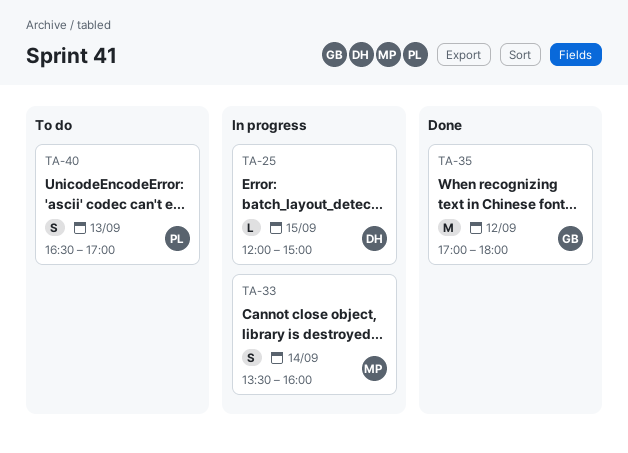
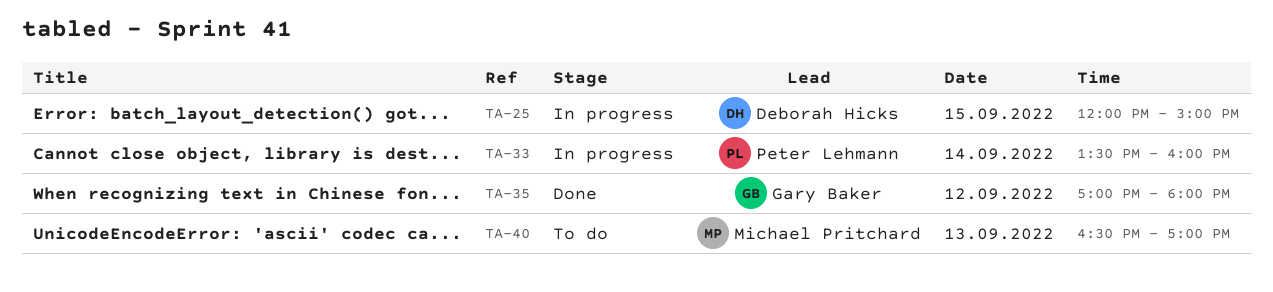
TA-33, owner: Michael Pritchard -> Peter Lehmann
TA-40, owner: Peter Lehmann -> Michael Pritchard

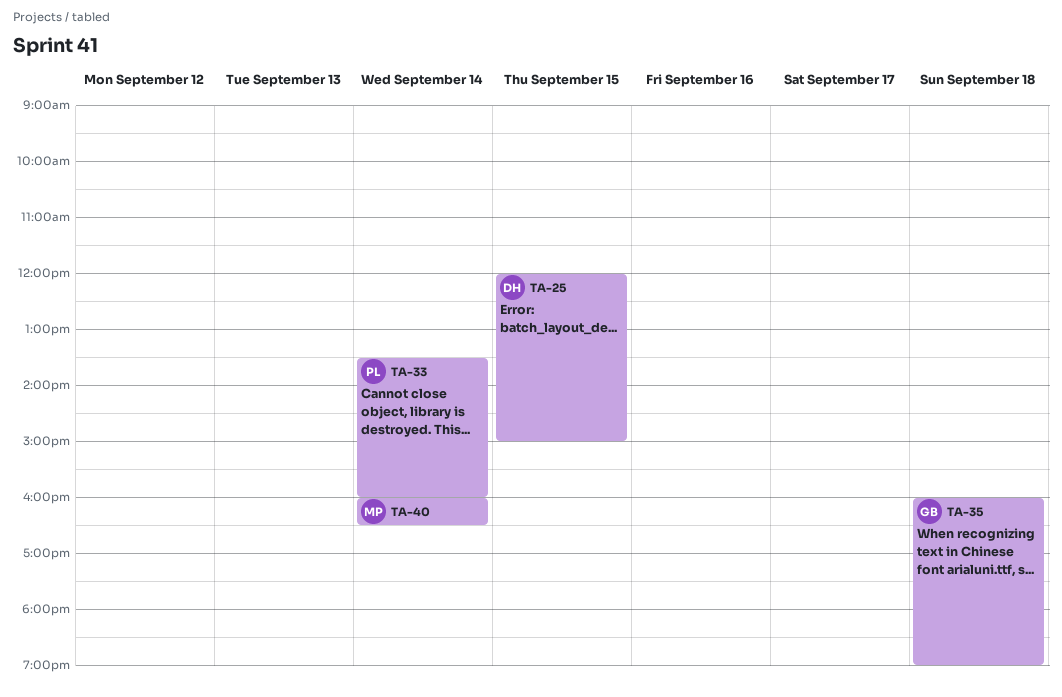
TA-35, day: Sep 12 -> Sep 18
TA-35, begins: 17:00 -> 16:00
TA-35, ends: 18:00 -> 19:00
TA-40, day: Sep 13 -> Sep 14
TA-40, begins: 16:30 -> 16:00
TA-40, ends: 17:00 -> 16:30

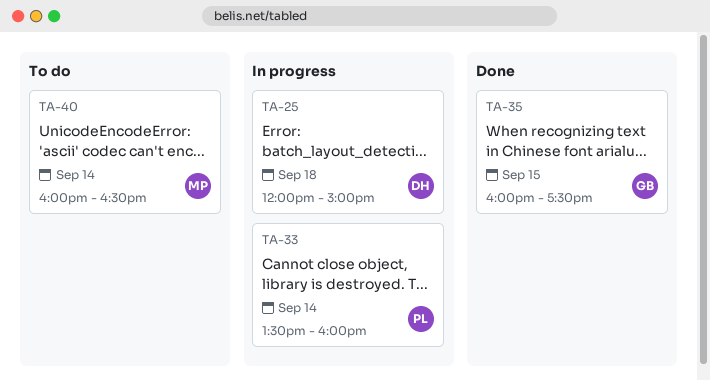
TA-25, day: Sep 15 -> Sep 18
TA-35, day: Sep 18 -> Sep 15
TA-35, ends: 19:00 -> 17:30

